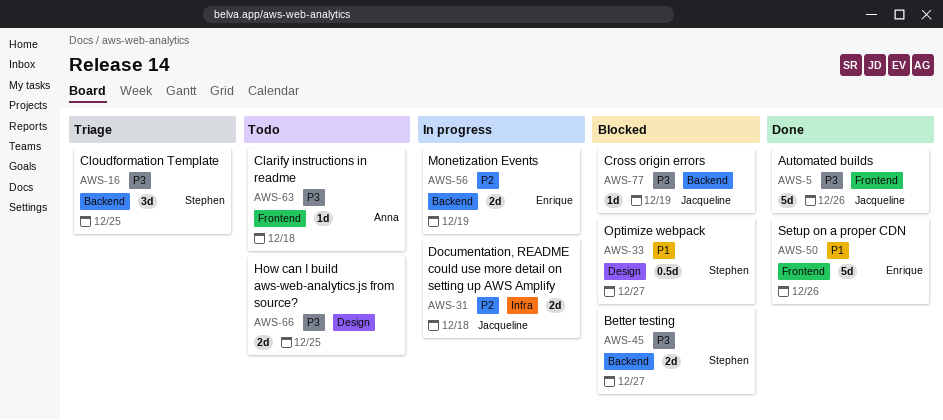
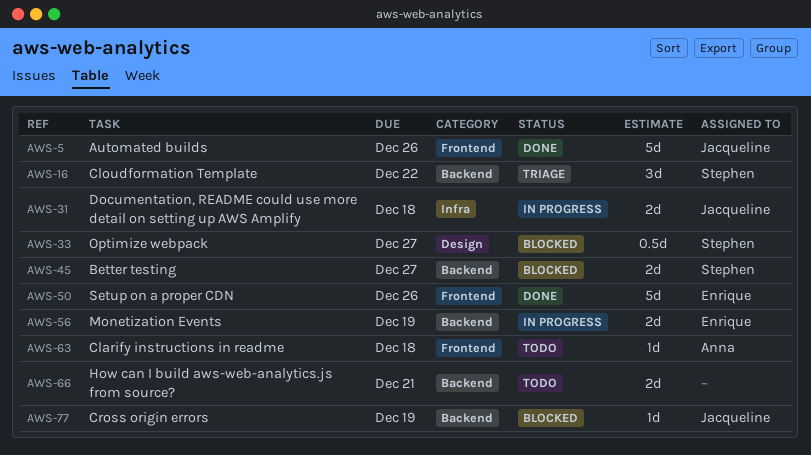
AWS-16, due: Dec 25 -> Dec 22
AWS-66, label: Design -> Backend
AWS-66, due: Dec 25 -> Dec 21

